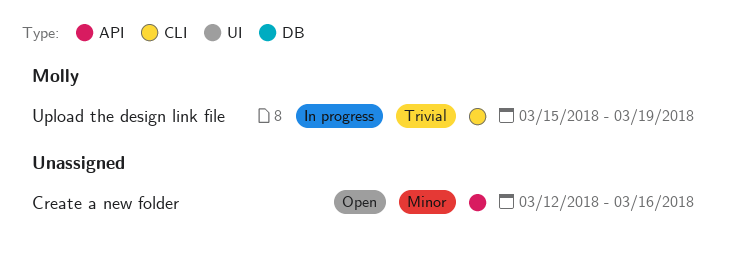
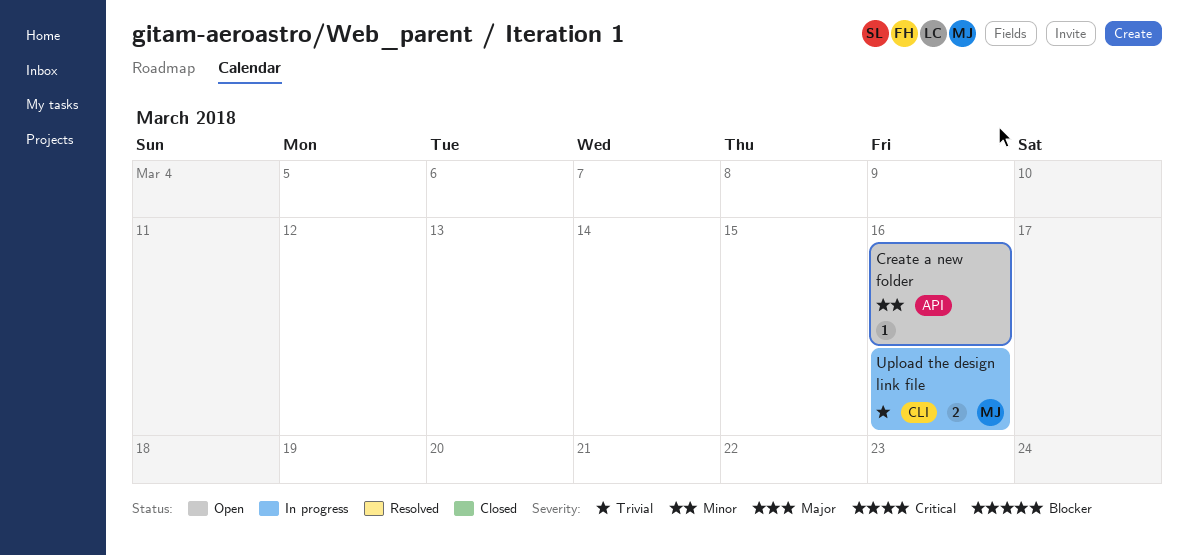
Upload the design link file, due: Mar 19 -> Mar 16

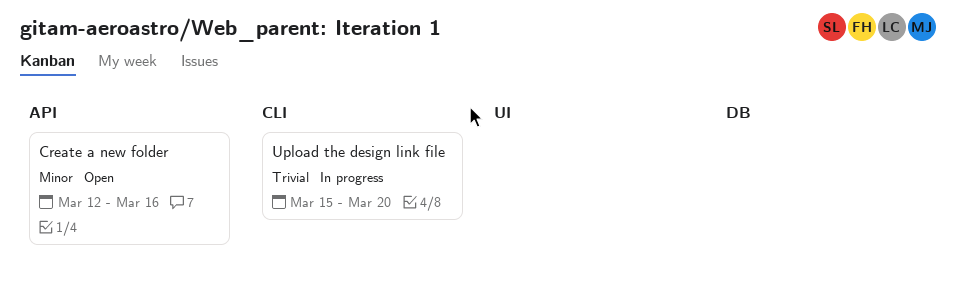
Upload the design link file, due: Mar 16 -> Mar 20

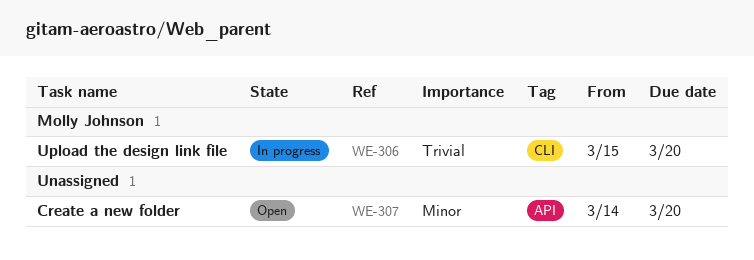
Create a new folder, start: Mar 12 -> Mar 14
Create a new folder, due: Mar 16 -> Mar 20

